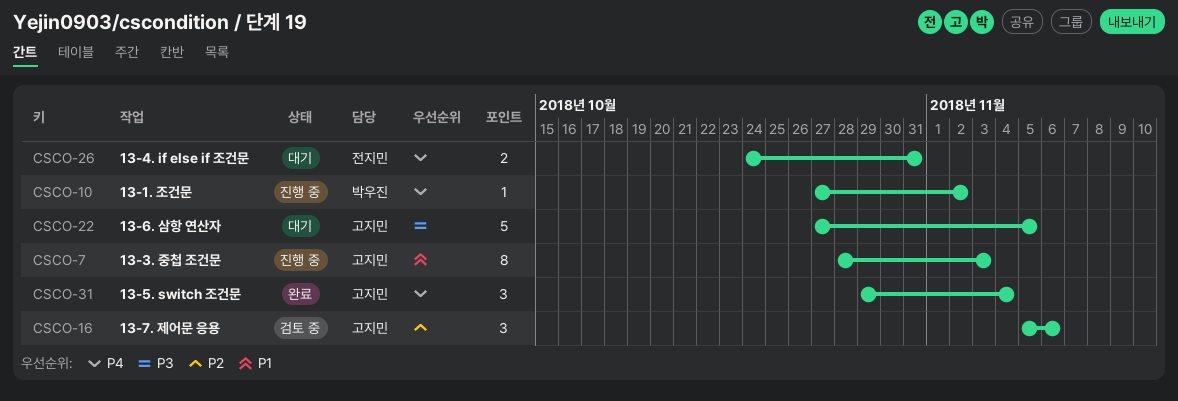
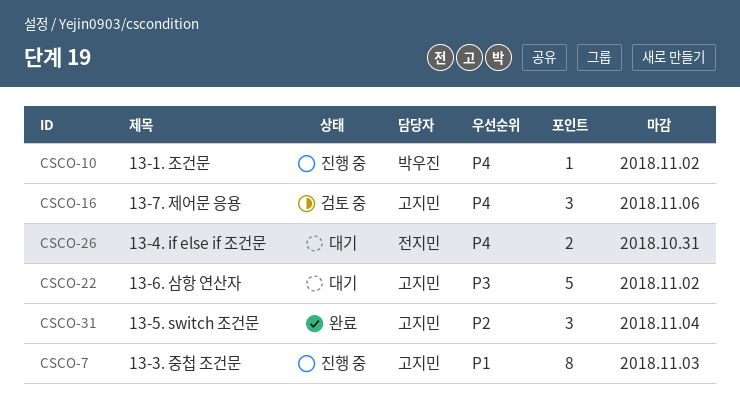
CSCO-16, priority: P2 -> P4
CSCO-22, due: Nov 5 -> Nov 2
CSCO-31, priority: P4 -> P2

